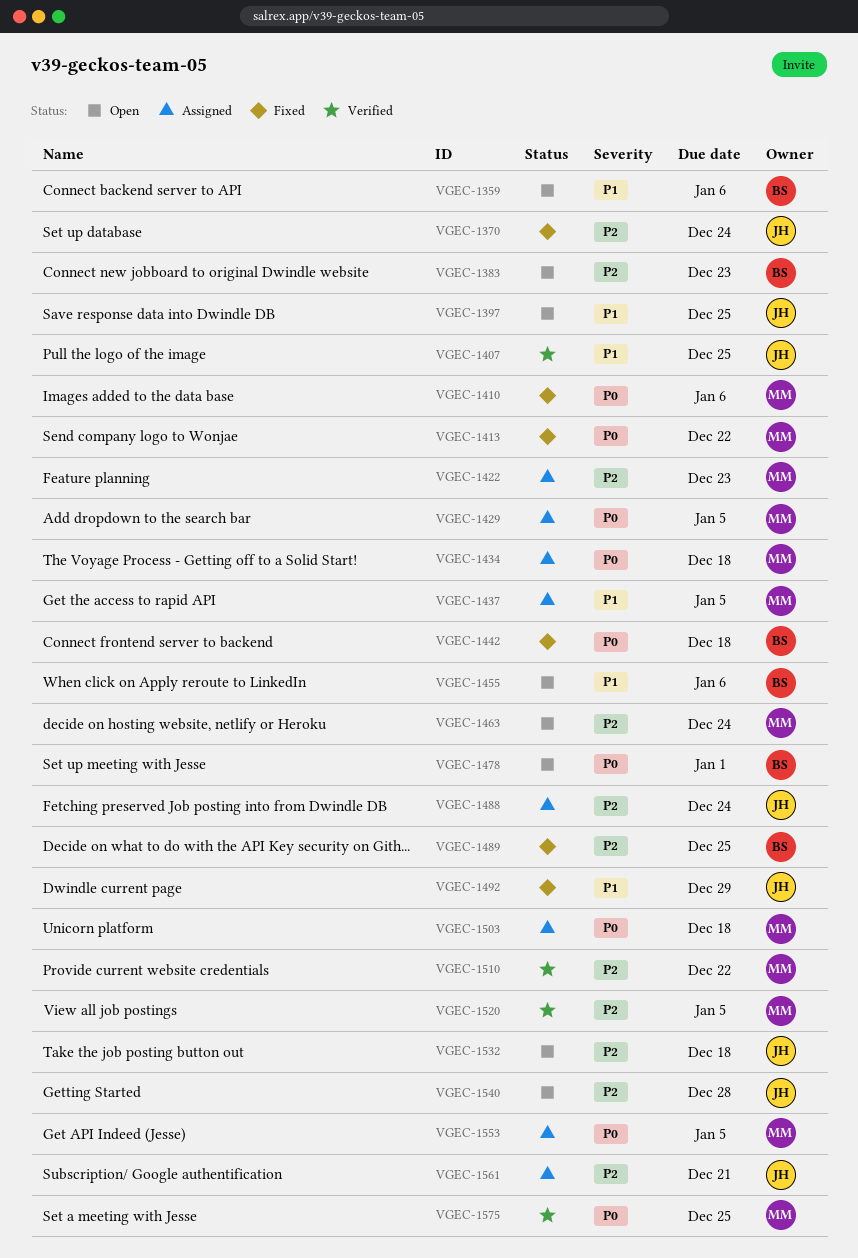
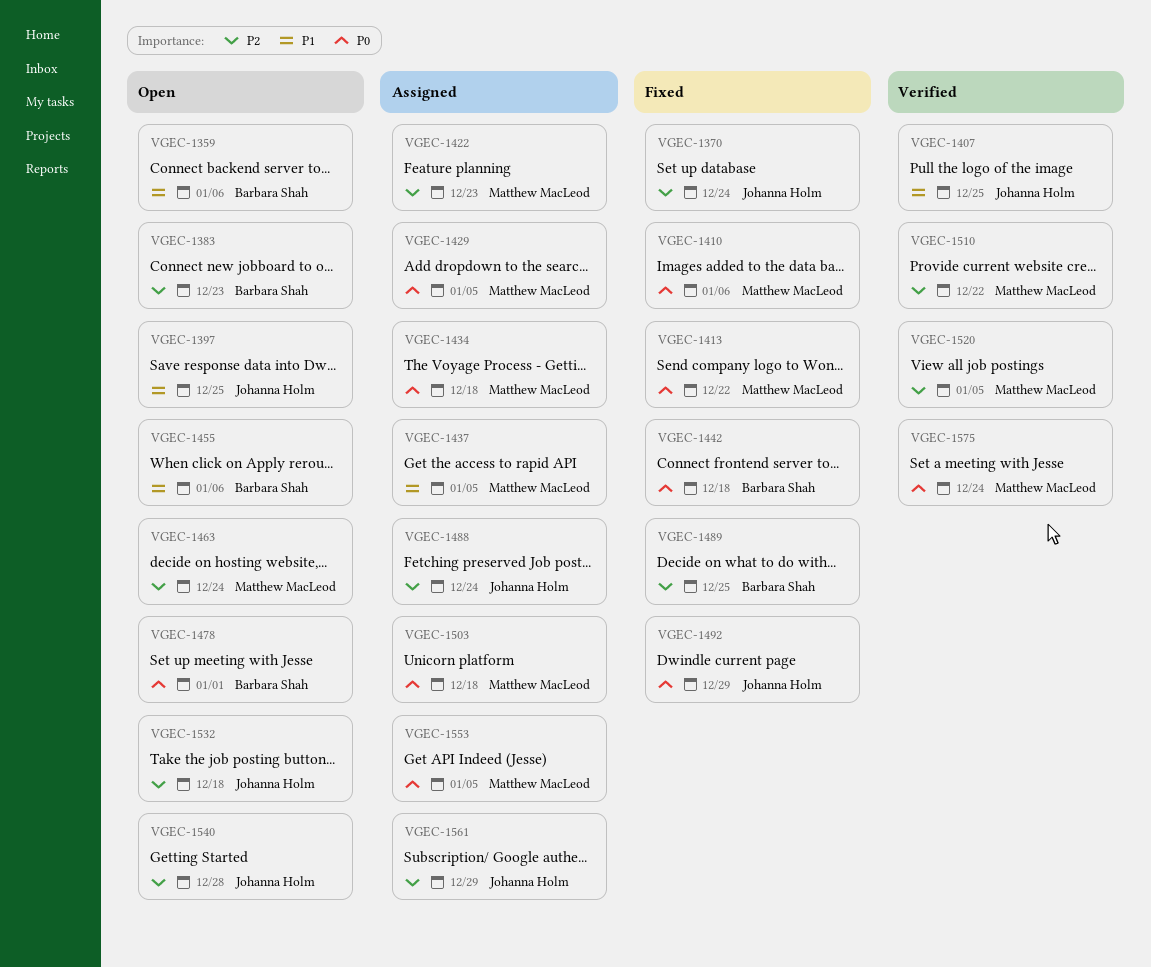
VGEC-1492, priority: P1 -> P0
VGEC-1561, due: Dec 21 -> Dec 29
VGEC-1575, due: Dec 25 -> Dec 24

